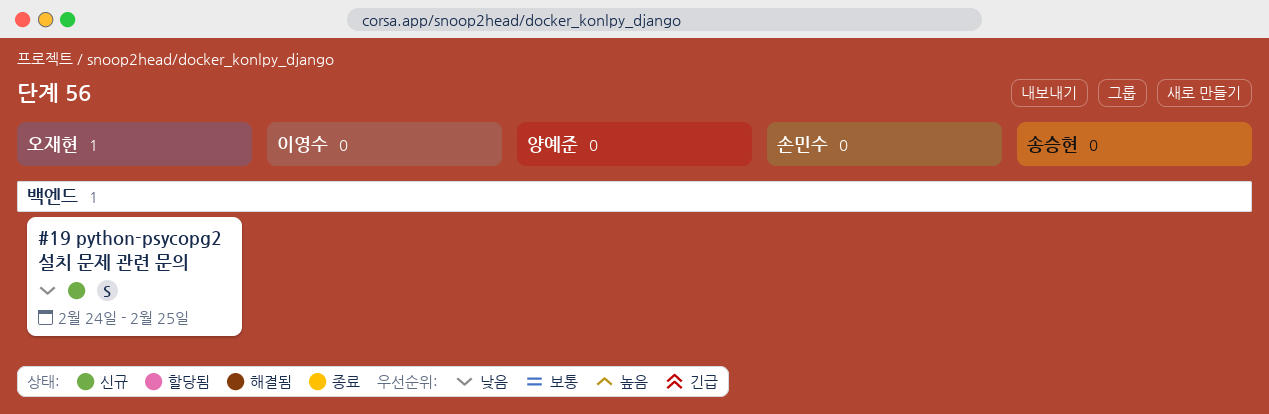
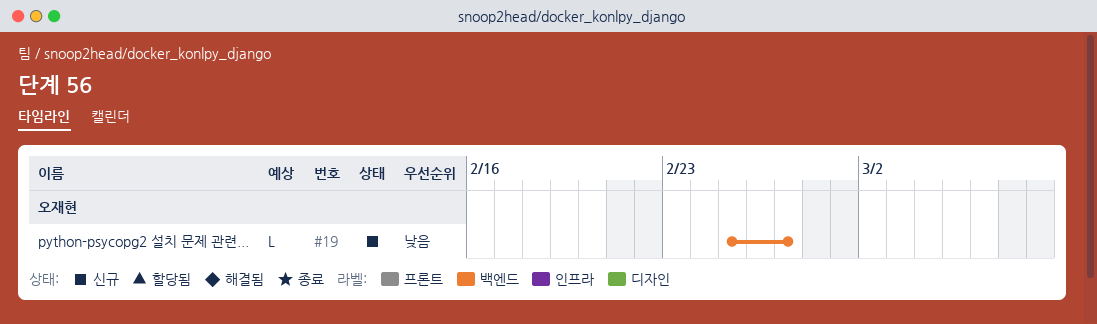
#19, estimate: S -> L
#19, start: Feb 24 -> Feb 25
#19, due: Feb 25 -> Feb 27

